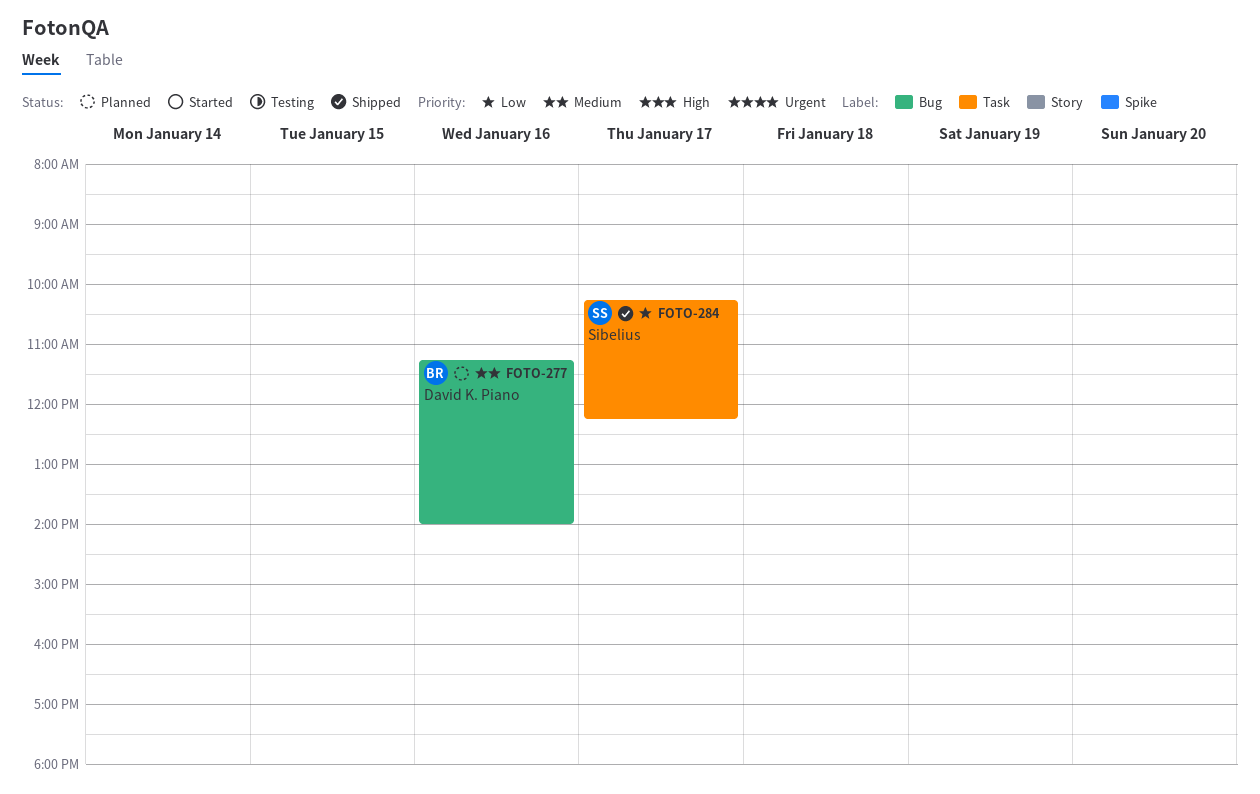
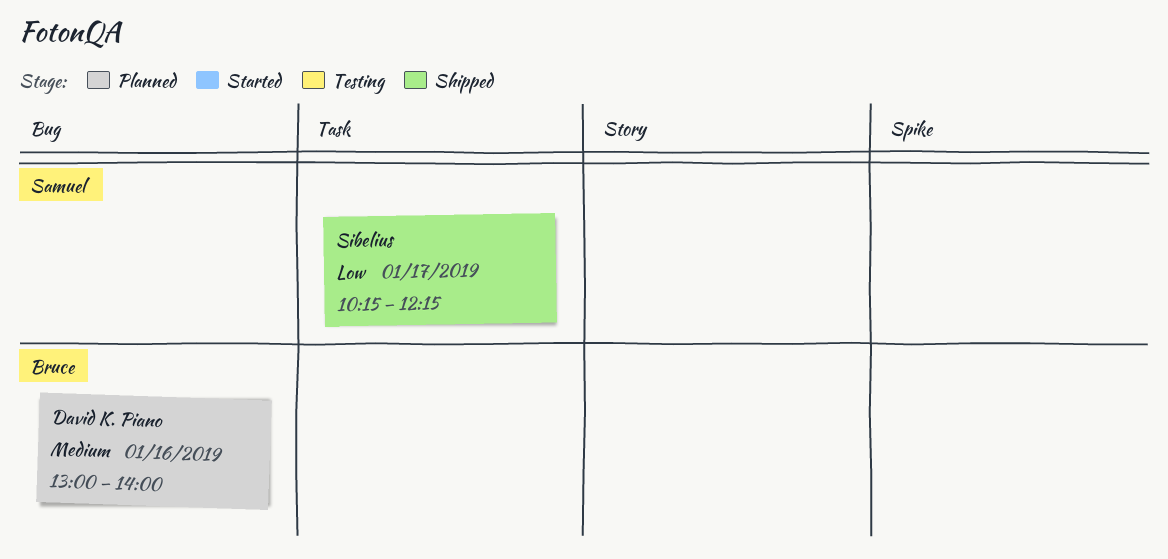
David K. Piano, begins: 11:15 -> 13:00

